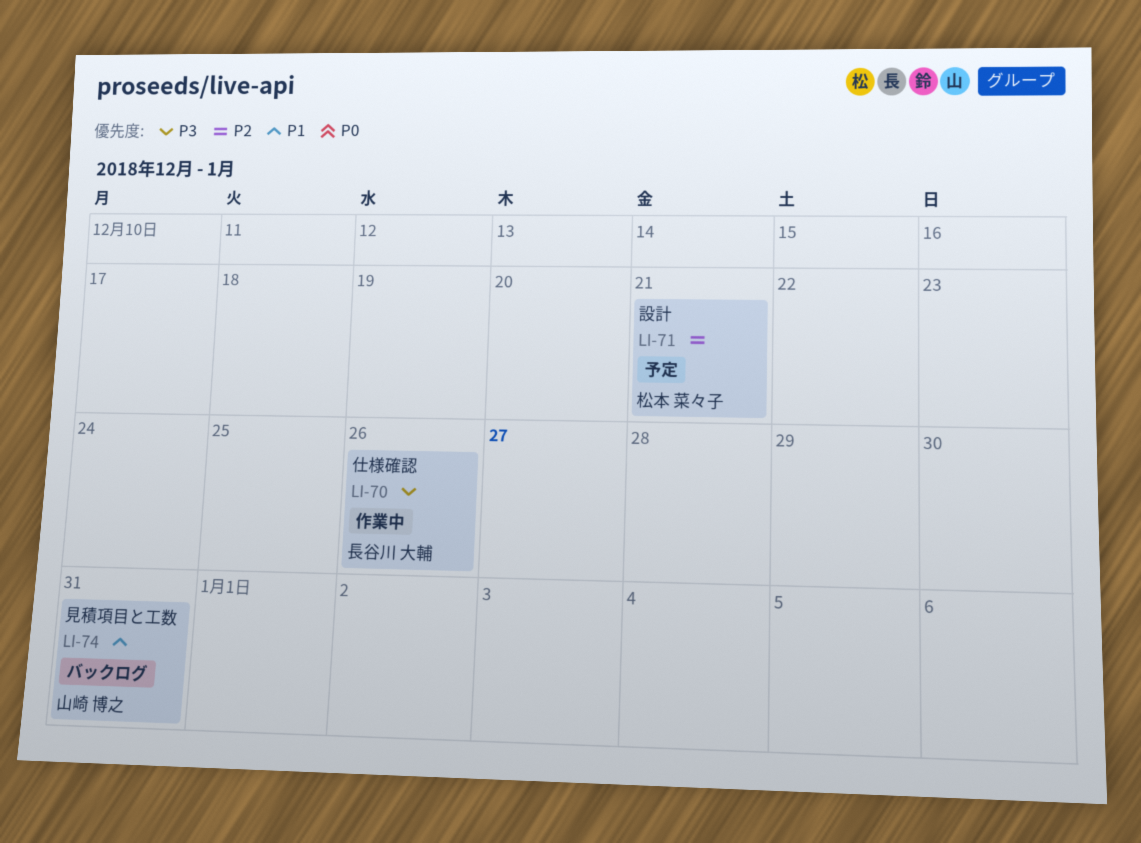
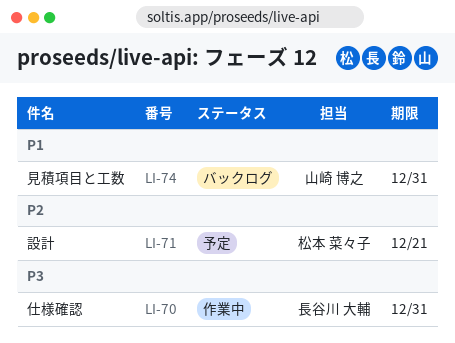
LI-70, due: Dec 26 -> Dec 31

